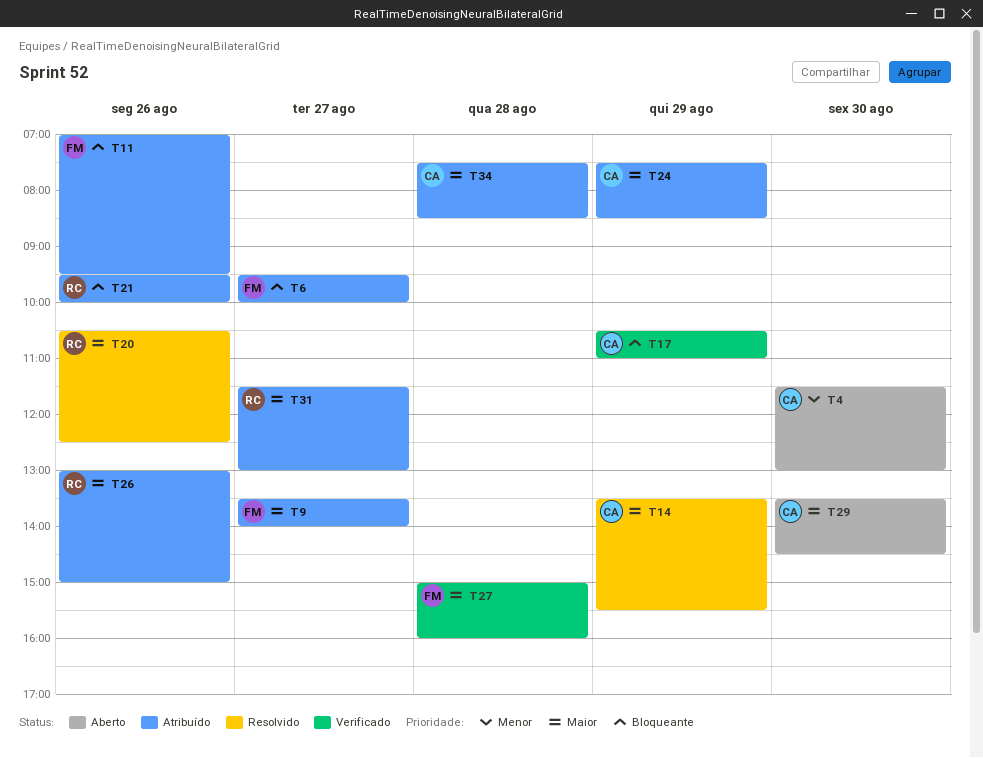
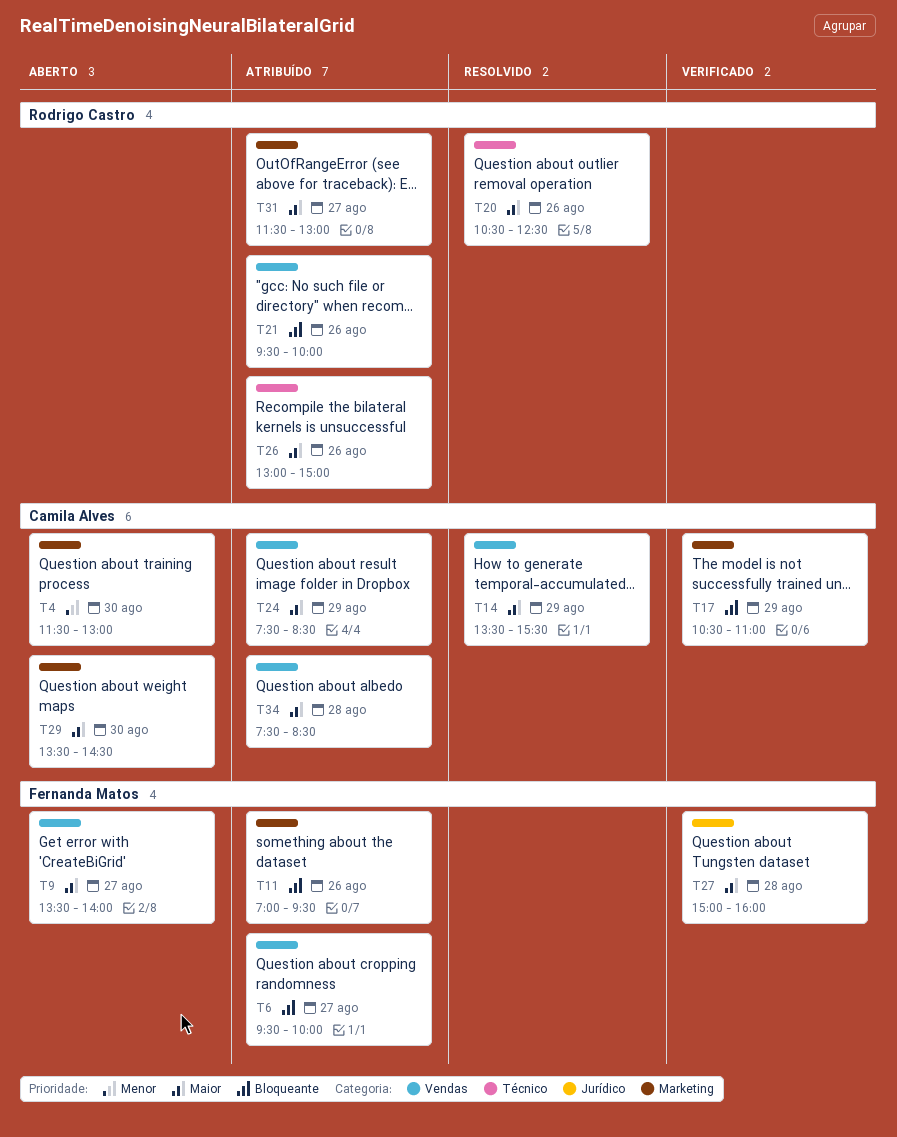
T9, status: Atribuído -> Aberto

